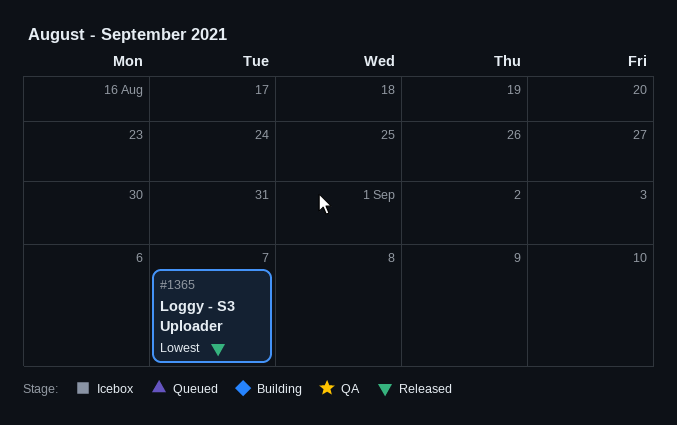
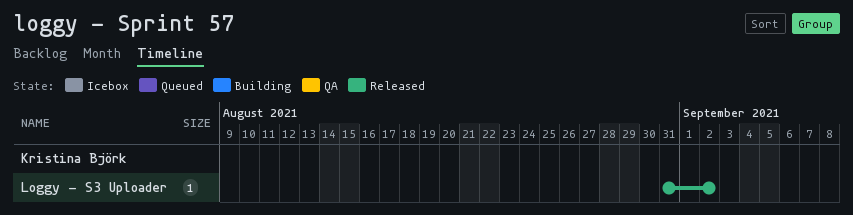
Loggy - S3 Uploader, due: Sep 7 -> Sep 2

